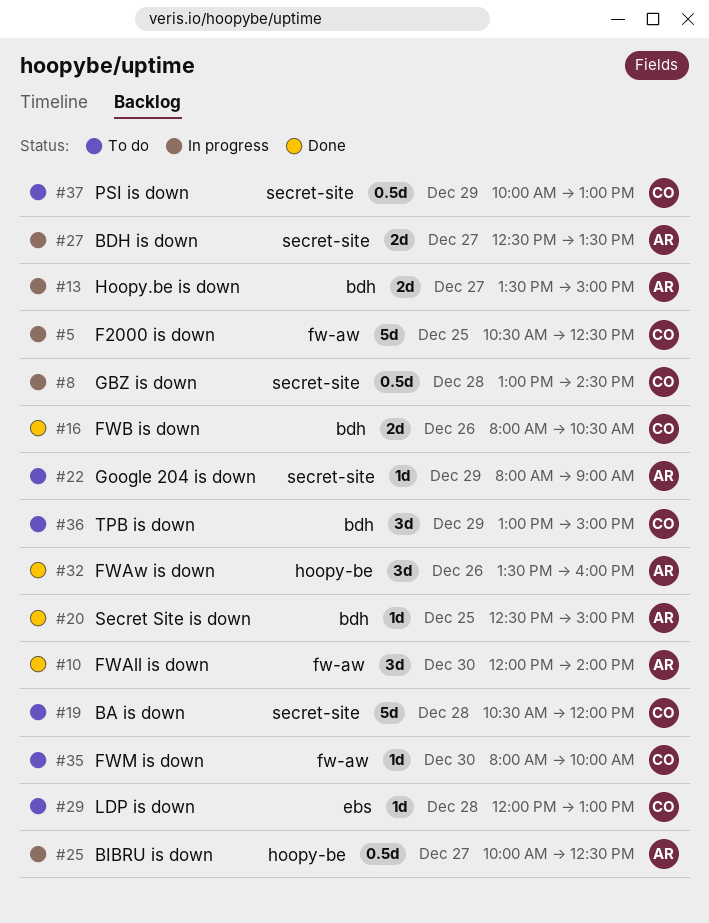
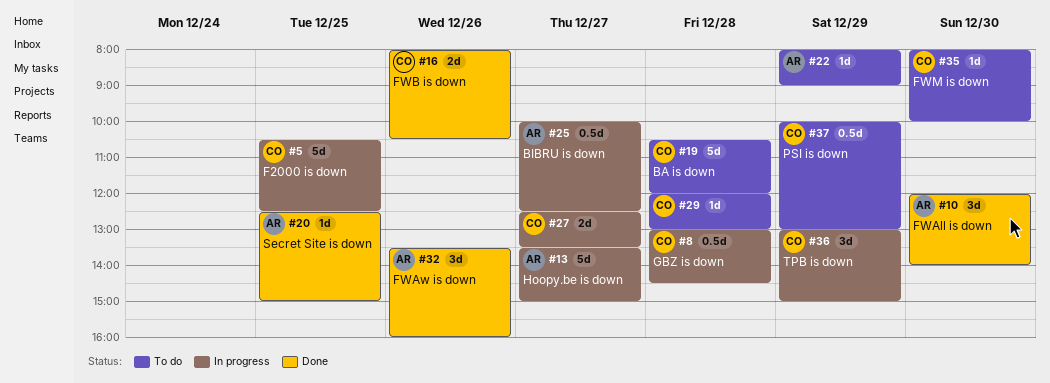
#13, estimate: 2d -> 5d
#27, owner: AR -> CO
#36, status: To do -> In progress

